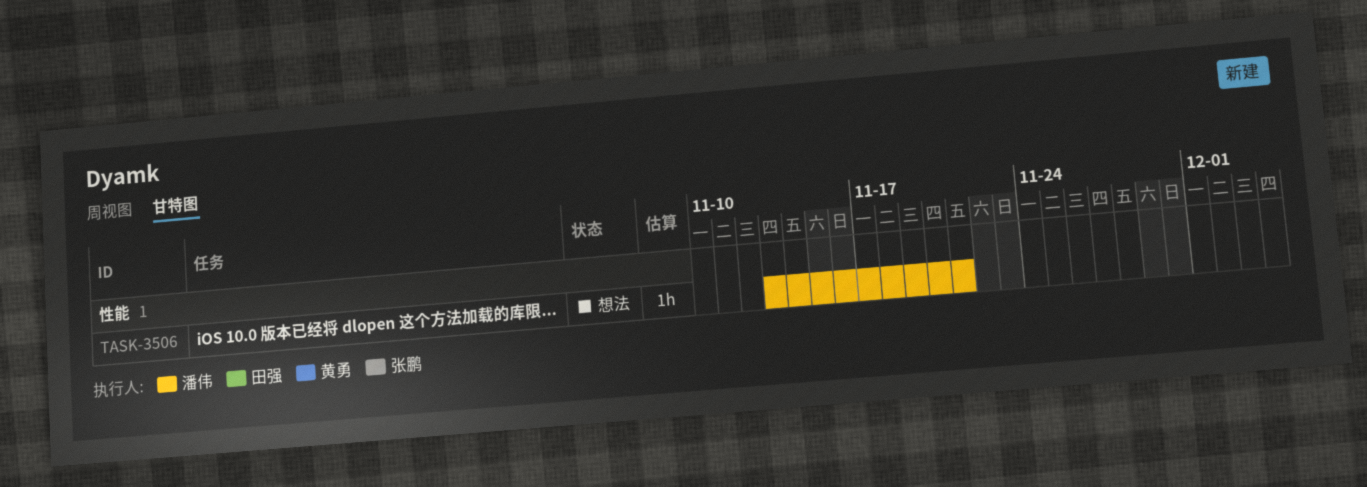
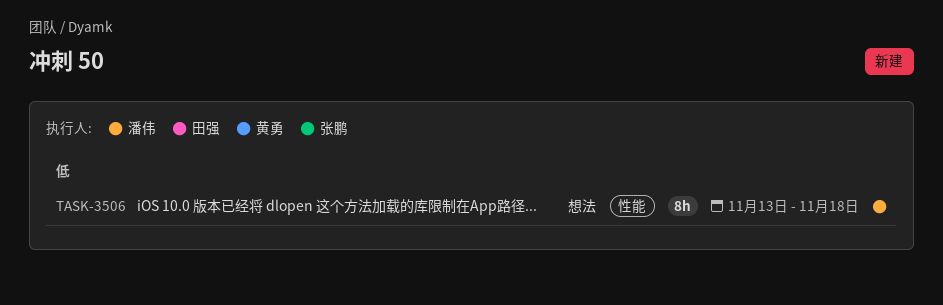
TASK-3506, estimate: 1h -> 8h
TASK-3506, due: Nov 21 -> Nov 18

